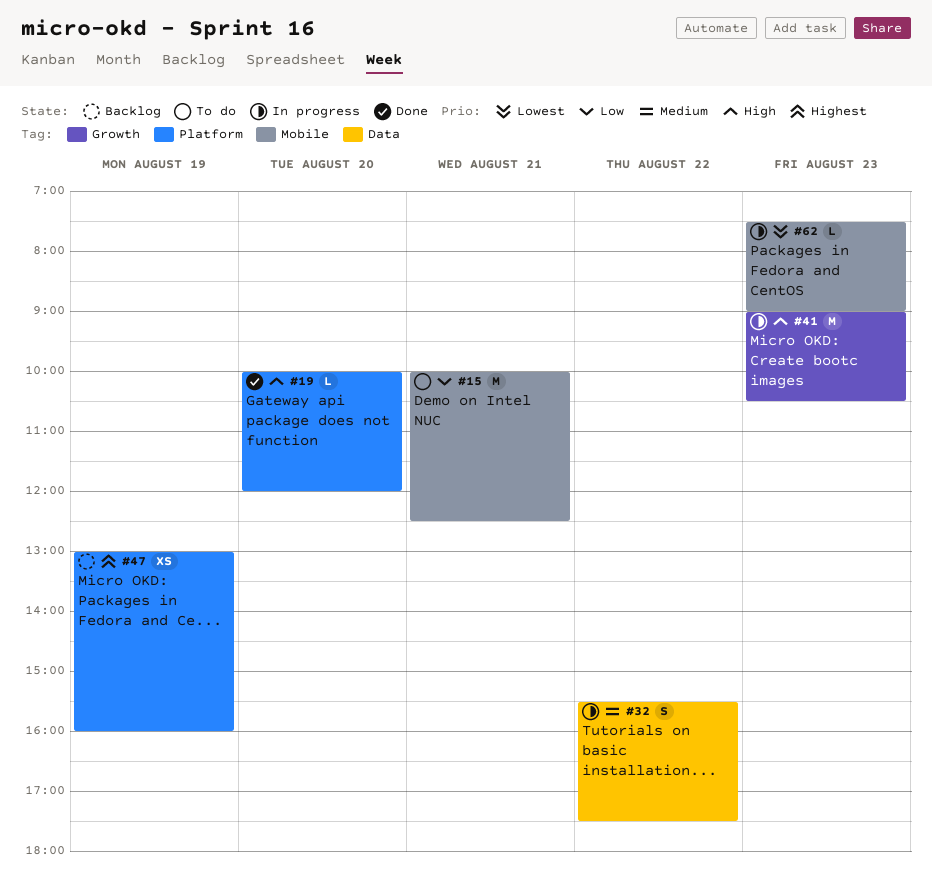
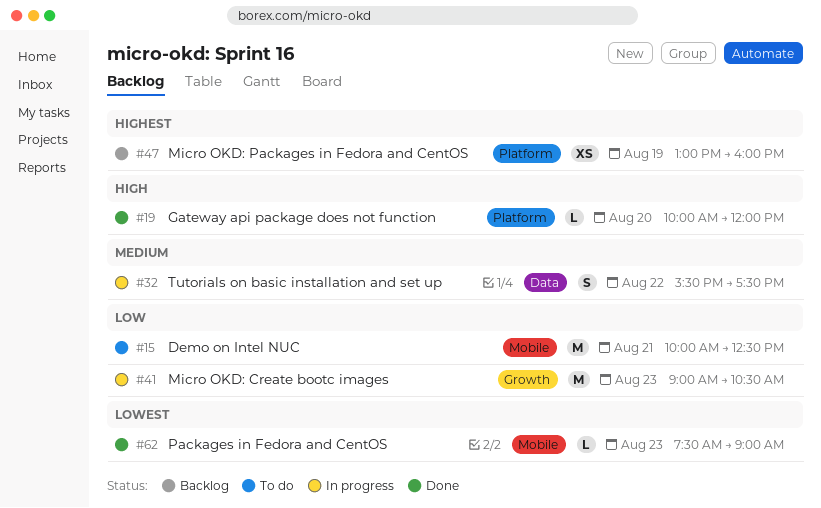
#41, priority: High -> Low
#62, status: In progress -> Done

